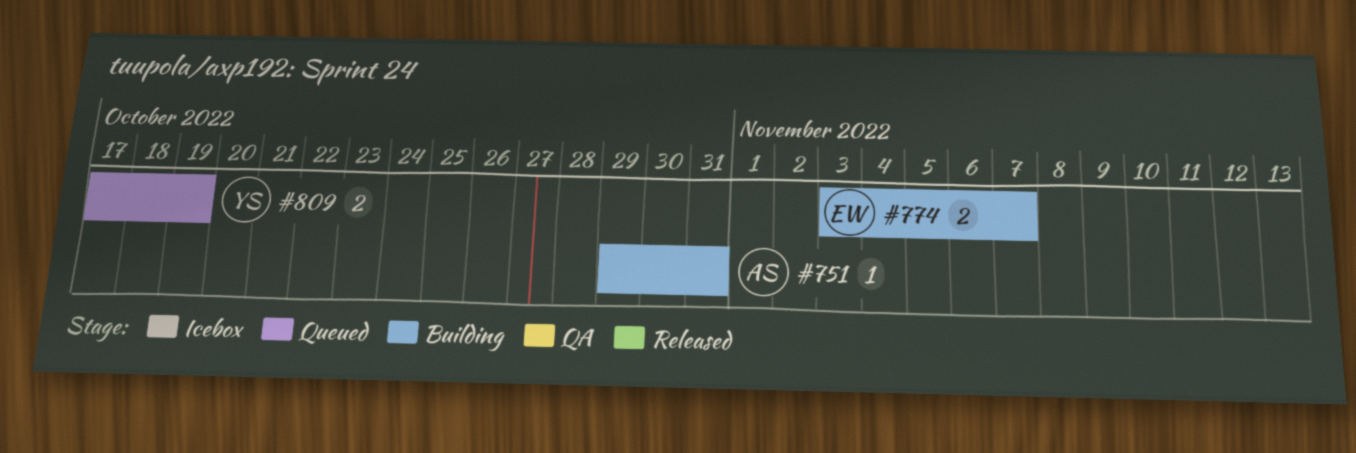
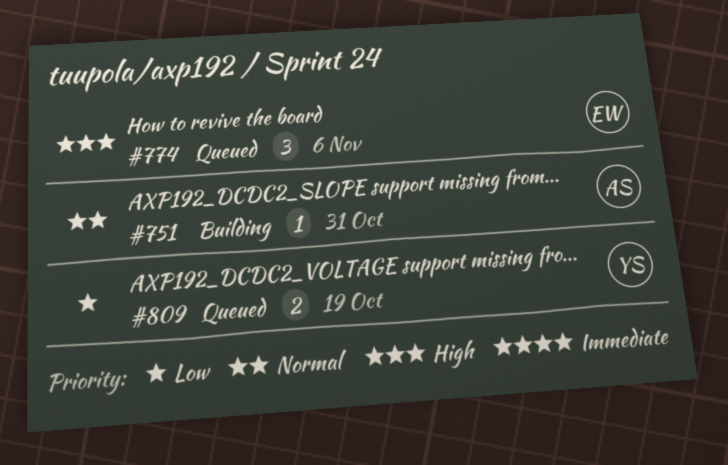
#774, status: Building -> Queued
#774, estimate: 2 -> 3
#774, due: Nov 7 -> Nov 6

